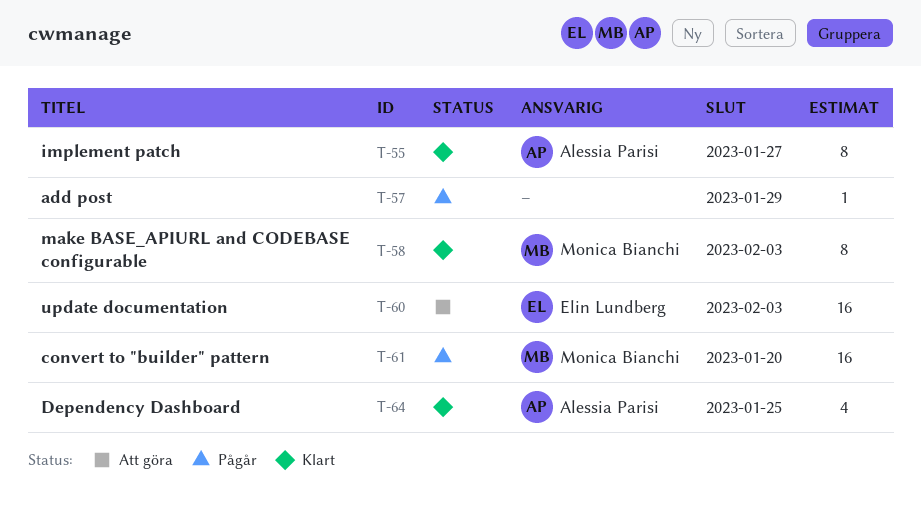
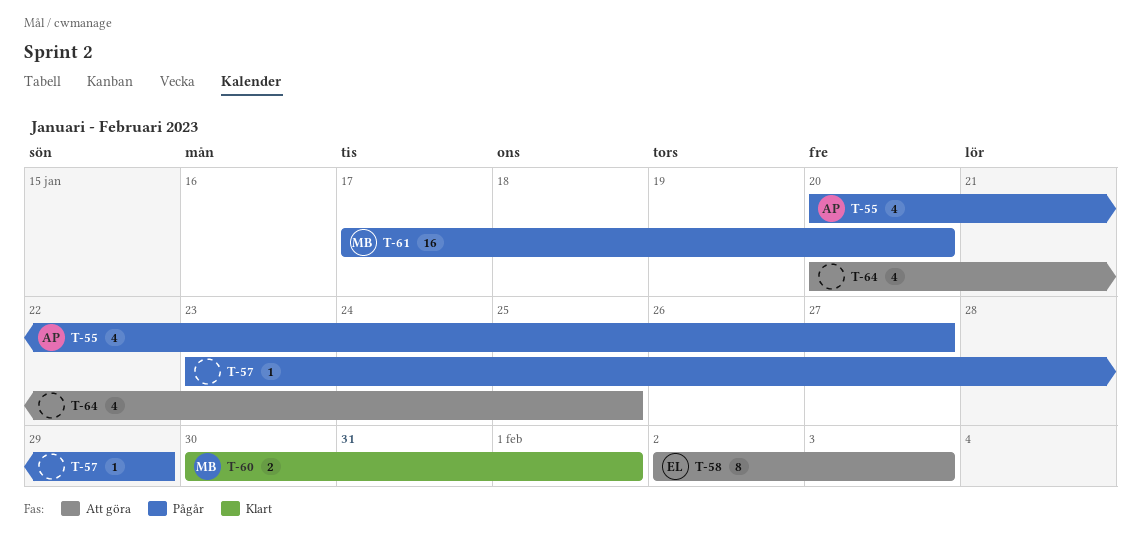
T-55, status: Klart -> Pågår
T-55, estimate: 8 -> 4
T-58, status: Klart -> Att göra
T-58, owner: Monica Bianchi -> Elin Lundberg
T-60, status: Att göra -> Klart
T-60, owner: Elin Lundberg -> Monica Bianchi
T-60, estimate: 16 -> 2
T-60, due: Feb 3 -> Feb 1
T-64, status: Klart -> Att göra
T-64, owner: Alessia Parisi -> none

